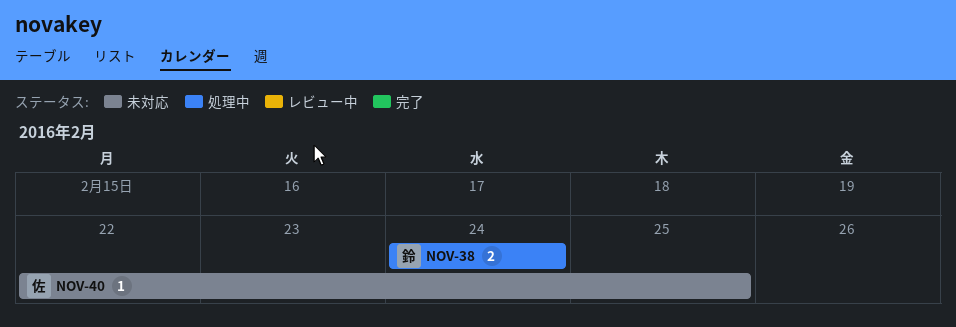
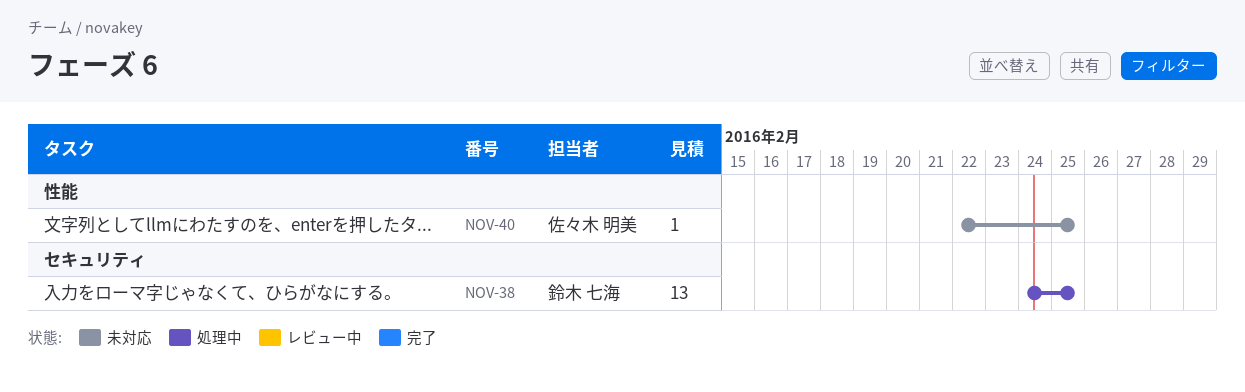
NOV-38, estimate: 2 -> 13
NOV-38, due: Feb 24 -> Feb 25

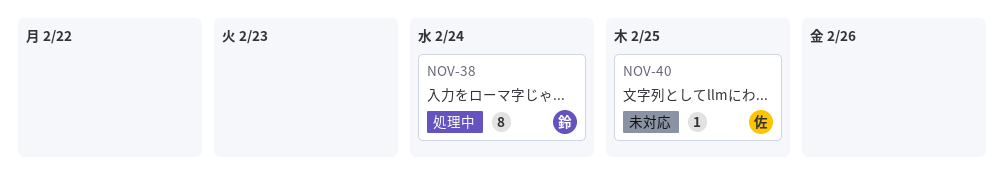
NOV-38, estimate: 13 -> 8
NOV-38, due: Feb 25 -> Feb 24

